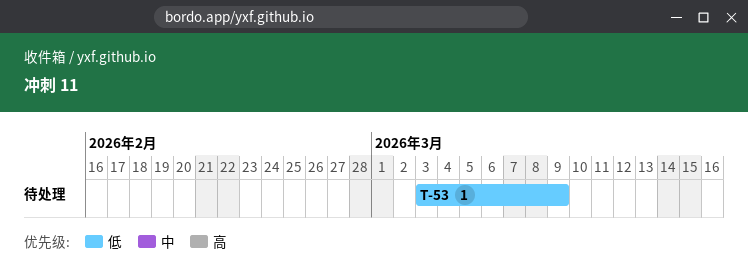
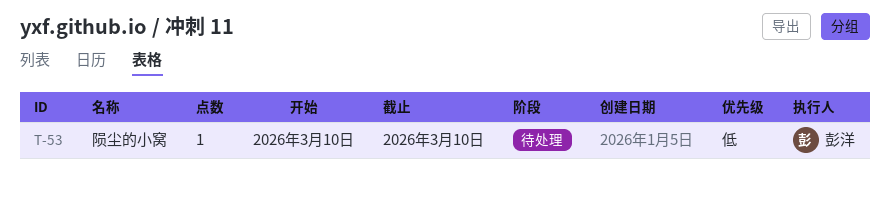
T-53, start: Mar 3 -> Mar 10
T-53, due: Mar 9 -> Mar 10

